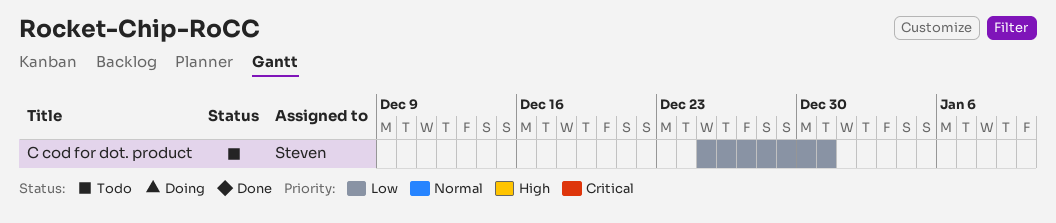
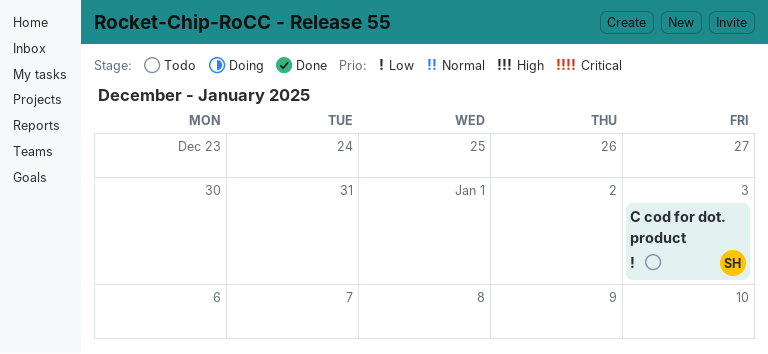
C cod for dot. product, due: Dec 31 -> Jan 3

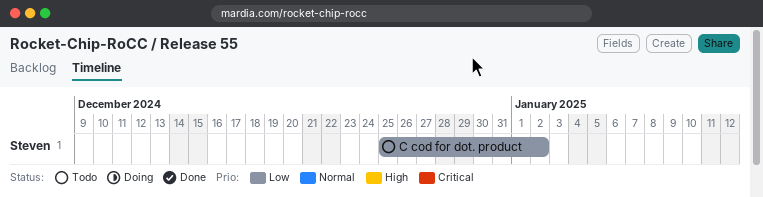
C cod for dot. product, due: Jan 3 -> Jan 2

